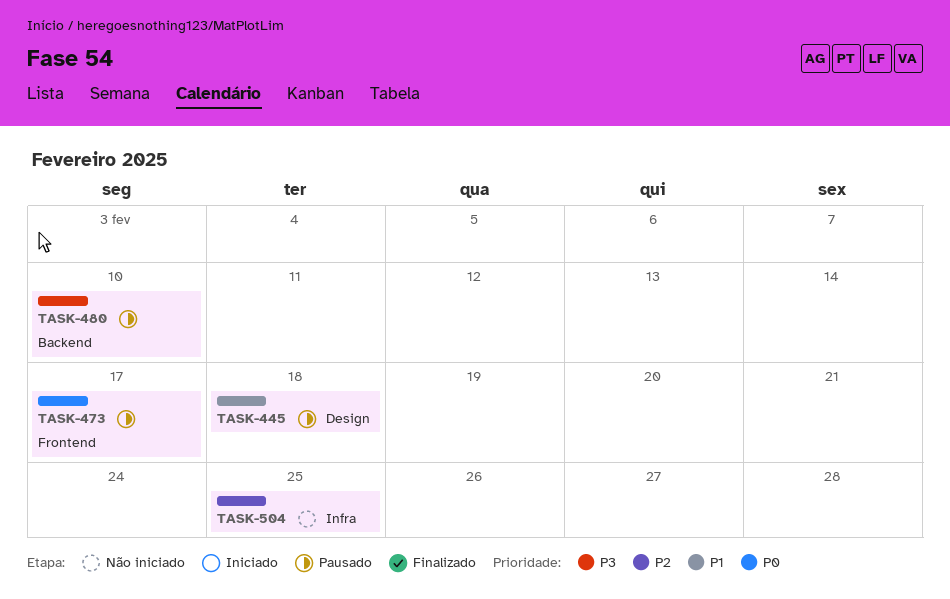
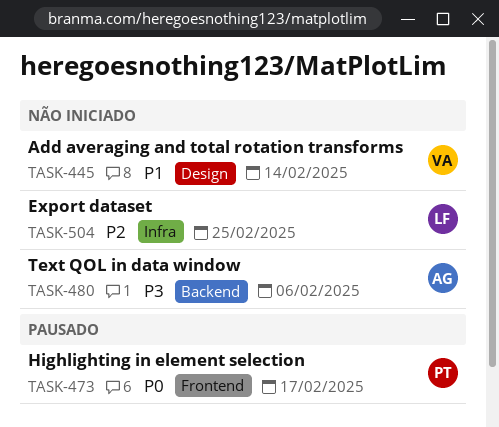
TASK-445, status: Pausado -> Não iniciado
TASK-445, due: Feb 18 -> Feb 14
TASK-480, status: Pausado -> Não iniciado
TASK-480, due: Feb 10 -> Feb 6

